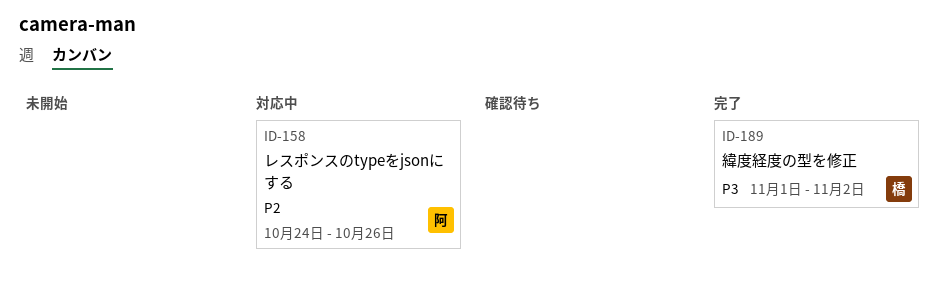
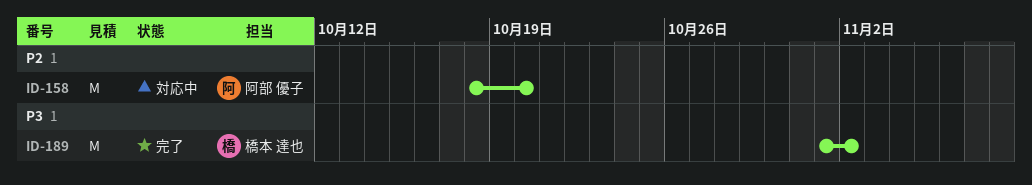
ID-158, start: Oct 24 -> Oct 18
ID-158, due: Oct 26 -> Oct 20

